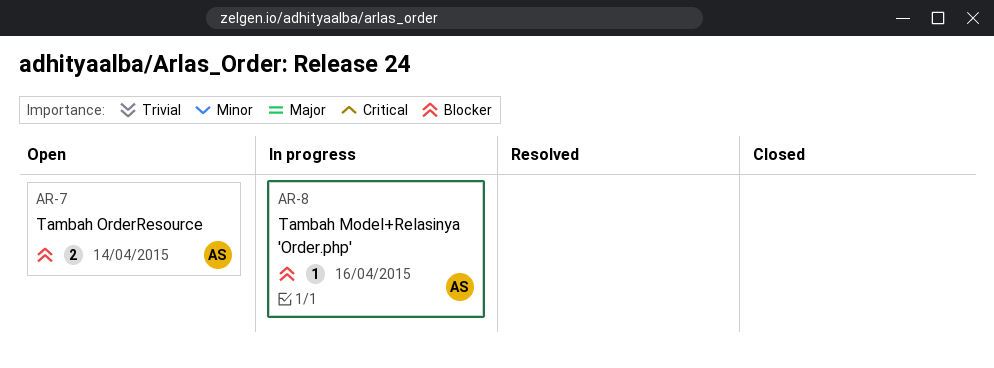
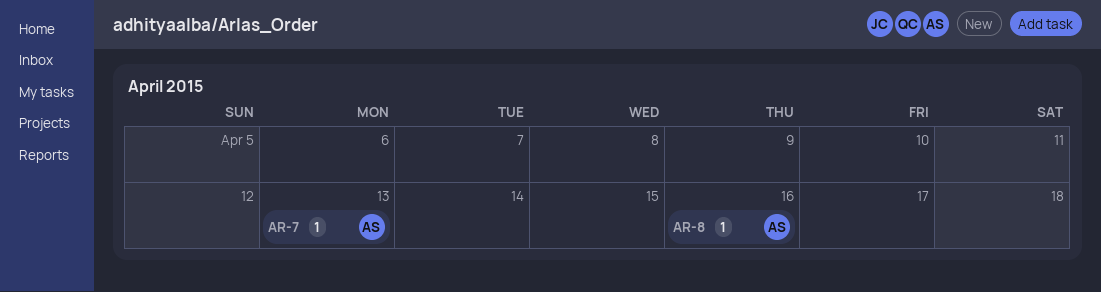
AR-7, estimate: 2 -> 1
AR-7, due: Apr 14 -> Apr 13

